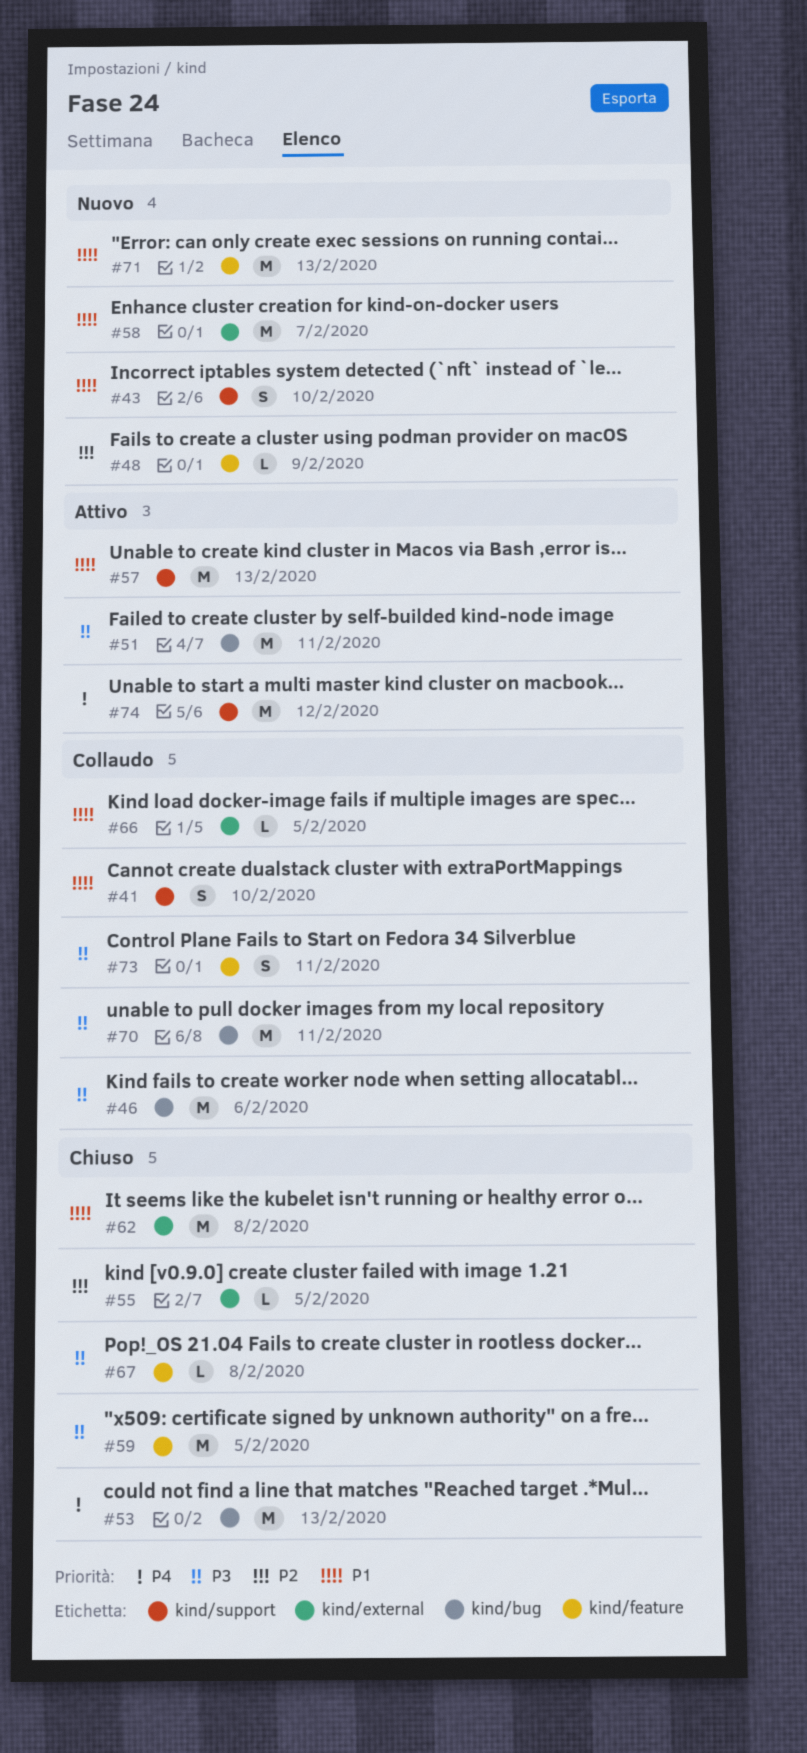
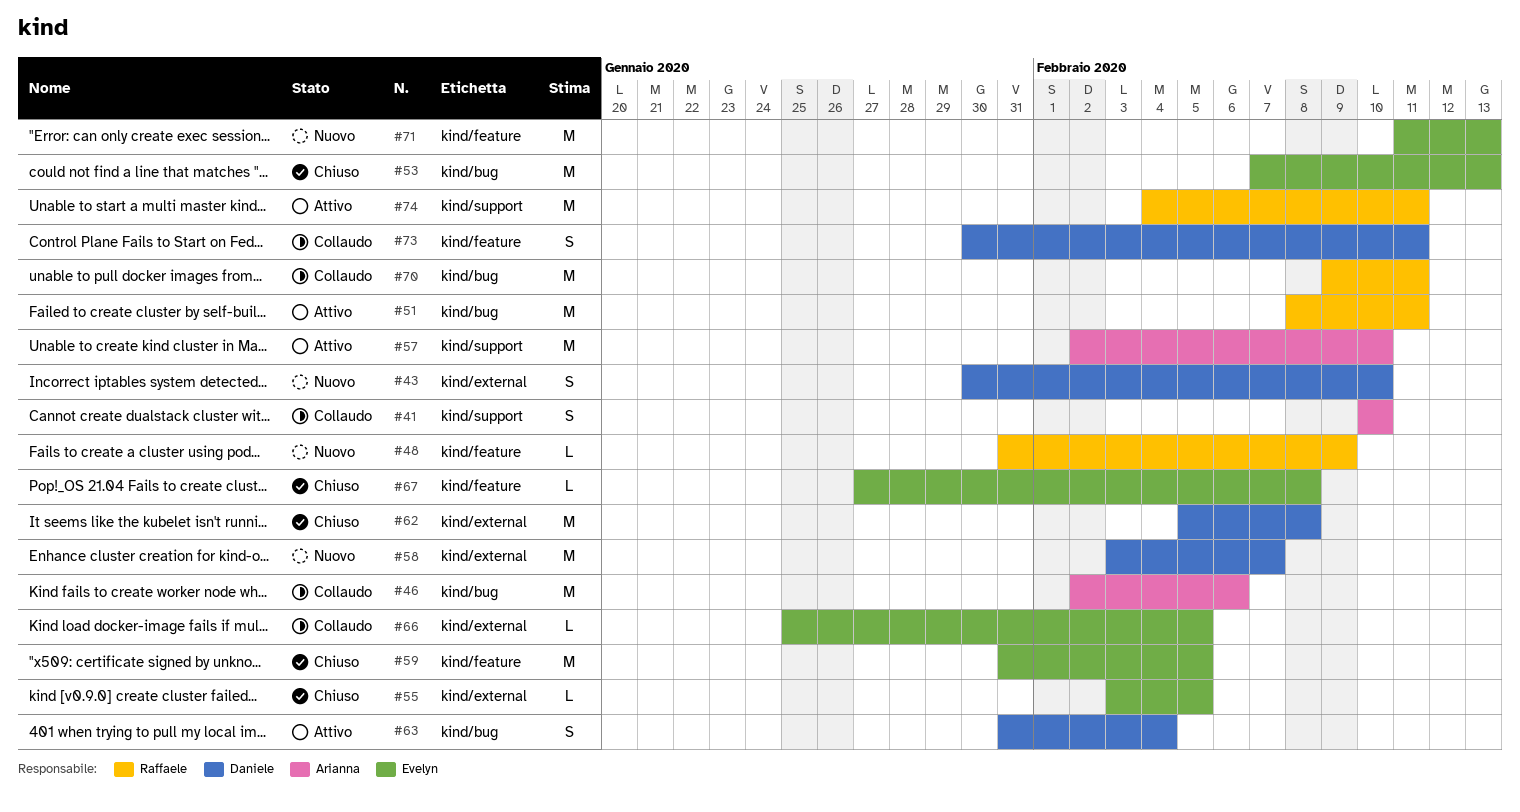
#43, label: kind/support -> kind/external
#57, due: Feb 13 -> Feb 10
#63: none -> present
#74, due: Feb 12 -> Feb 11

